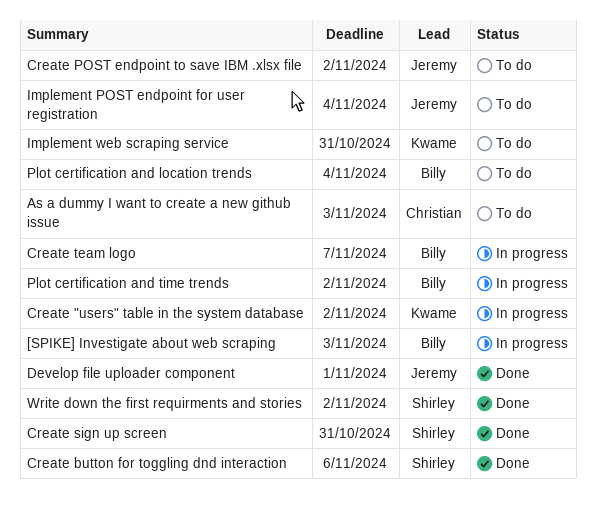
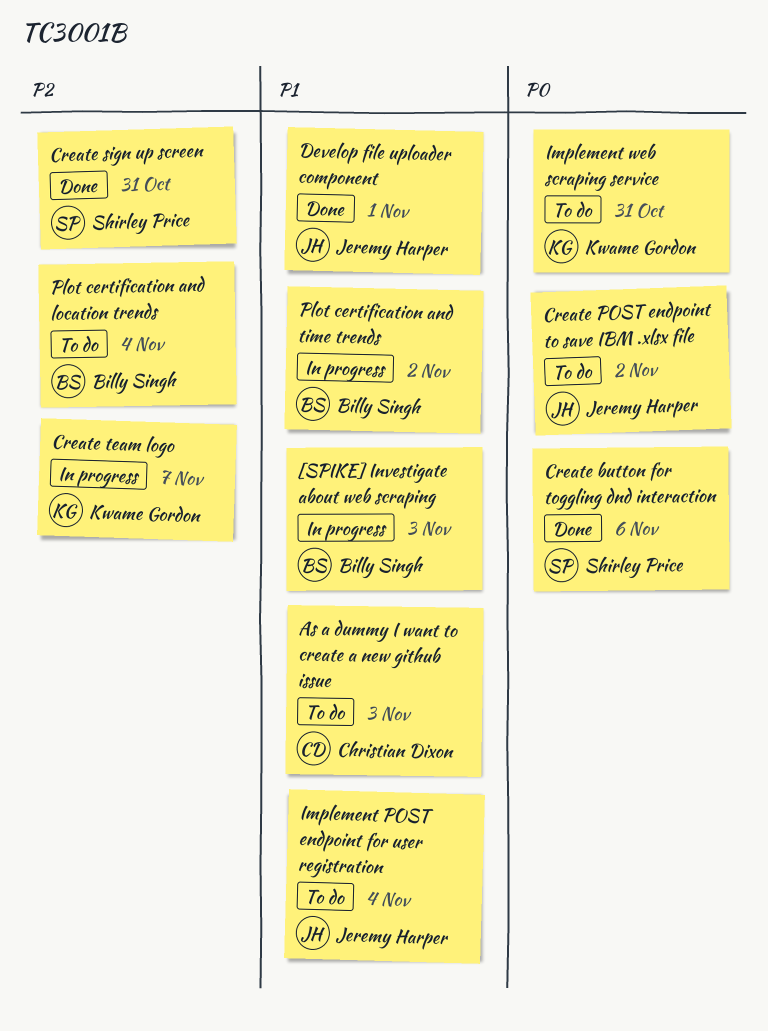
Create "users" table in the system database: present -> none
Create team logo, owner: Billy Singh -> Kwame Gordon
Write down the first requirments and stories: present -> none

